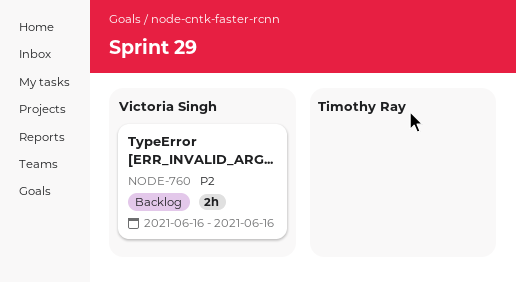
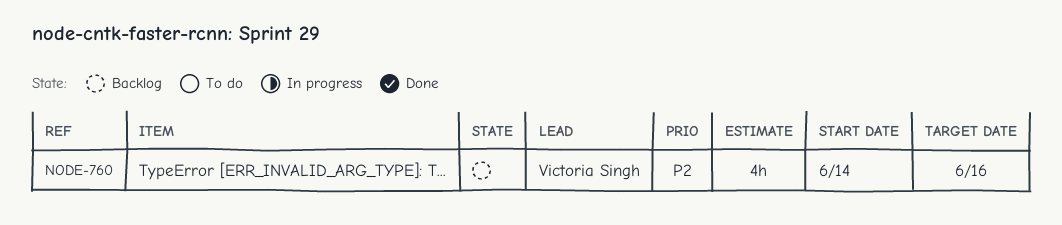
NODE-760, estimate: 2h -> 4h
NODE-760, start: Jun 16 -> Jun 14

